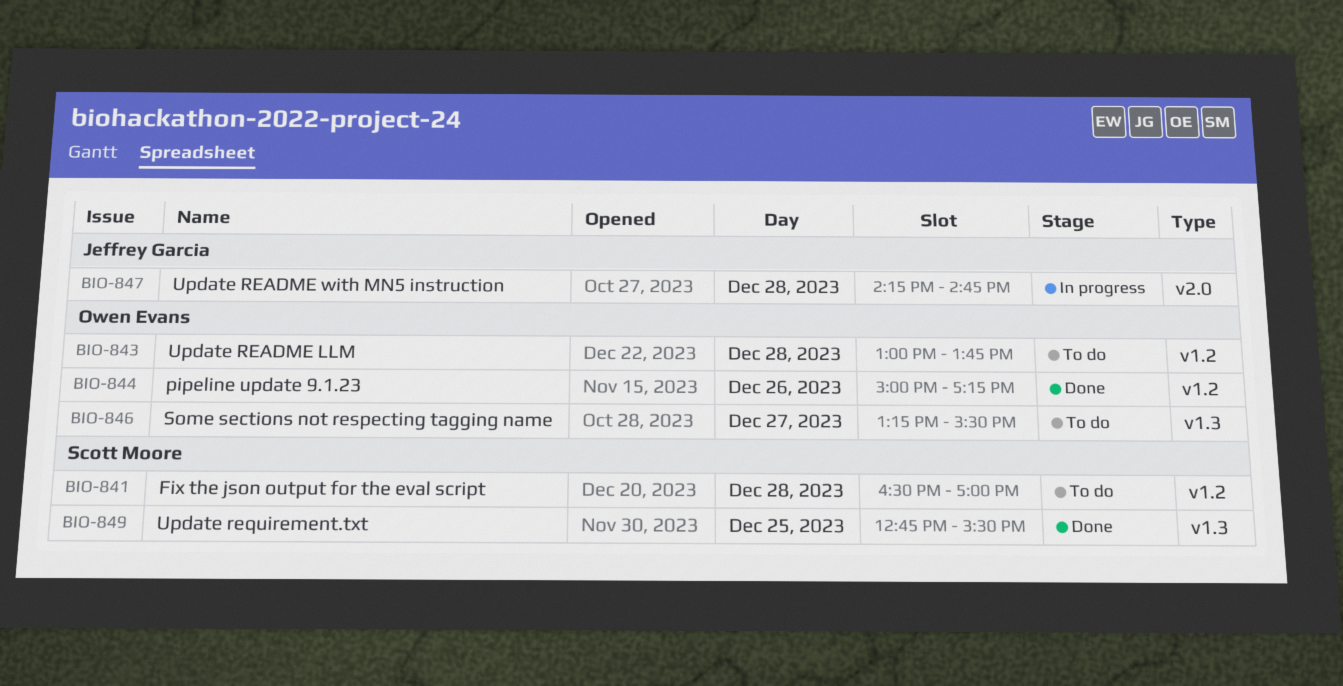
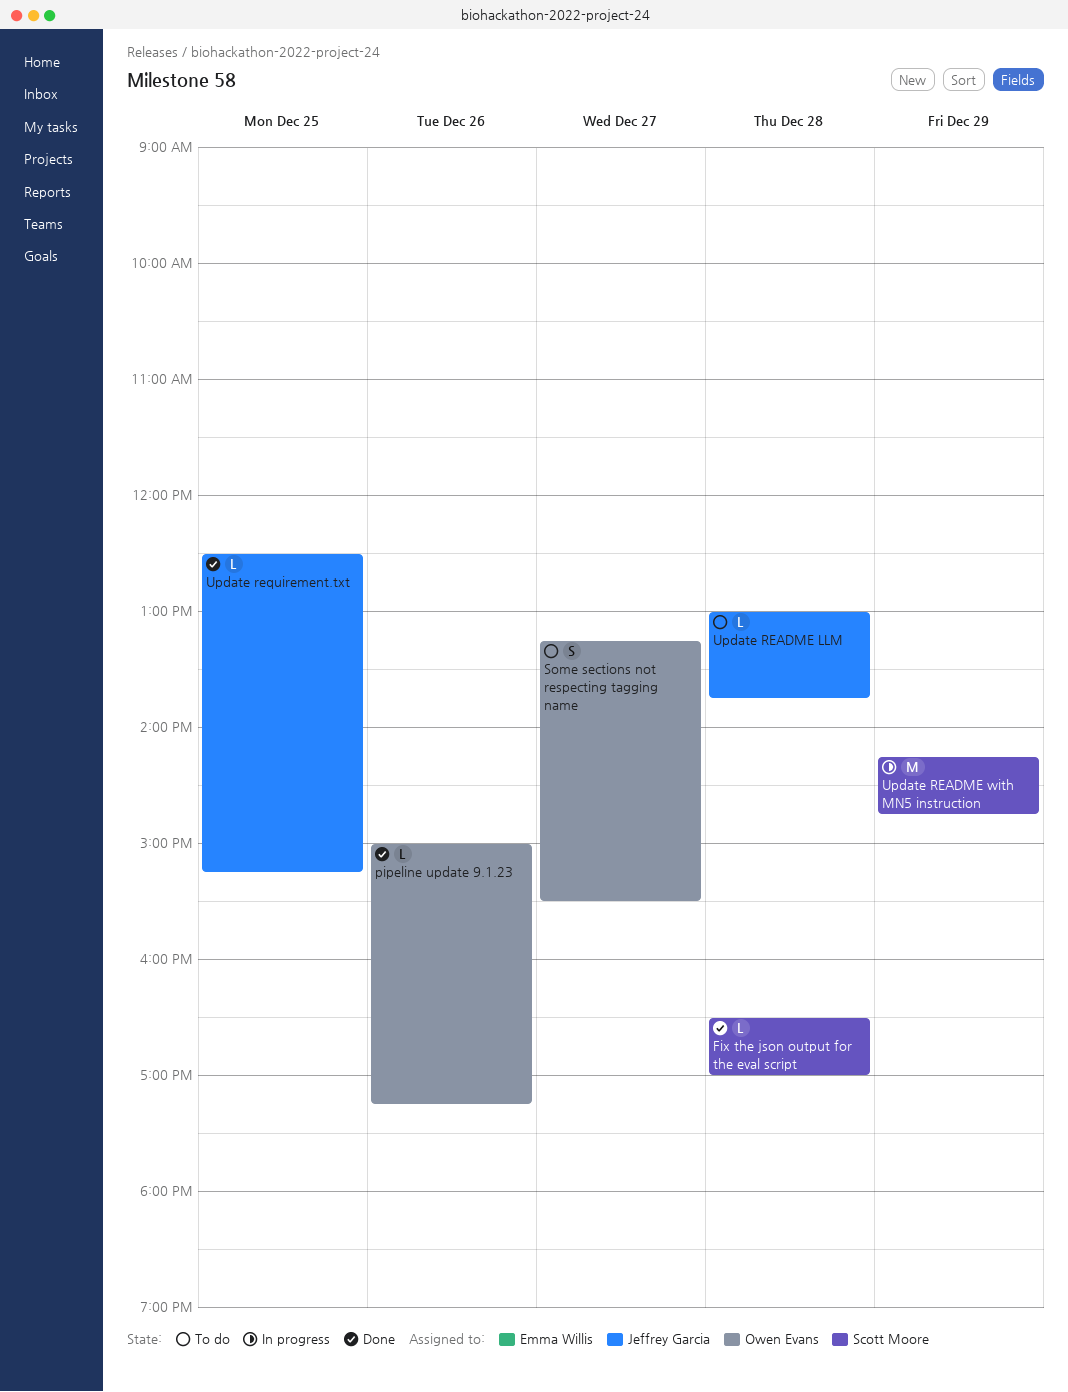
Fix the json output for the eval script, status: To do -> Done
Update README LLM, owner: Owen Evans -> Jeffrey Garcia
Update README with MN5 instruction, owner: Jeffrey Garcia -> Scott Moore
Update README with MN5 instruction, day: Dec 28 -> Dec 29
Update requirement.txt, owner: Scott Moore -> Jeffrey Garcia
Update requirement.txt, begins: 12:45 -> 12:30
Update requirement.txt, ends: 15:30 -> 15:15

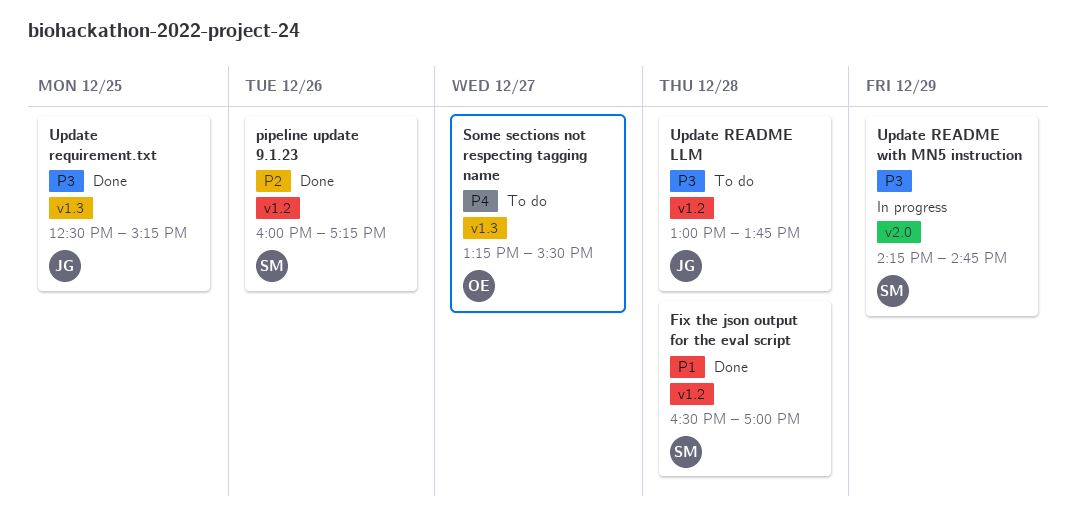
pipeline update 9.1.23, owner: Owen Evans -> Scott Moore
pipeline update 9.1.23, begins: 15:00 -> 16:00

